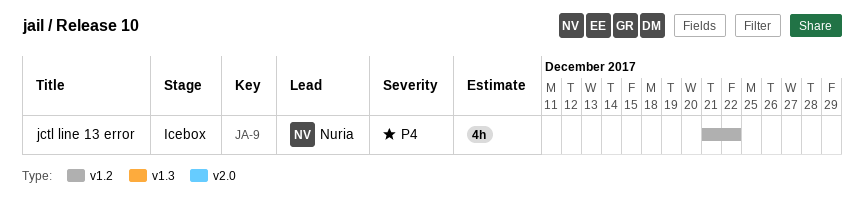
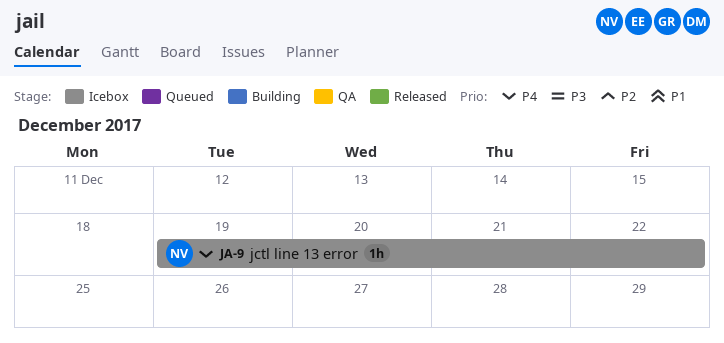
JA-9, estimate: 4h -> 1h
JA-9, start: Dec 21 -> Dec 19

